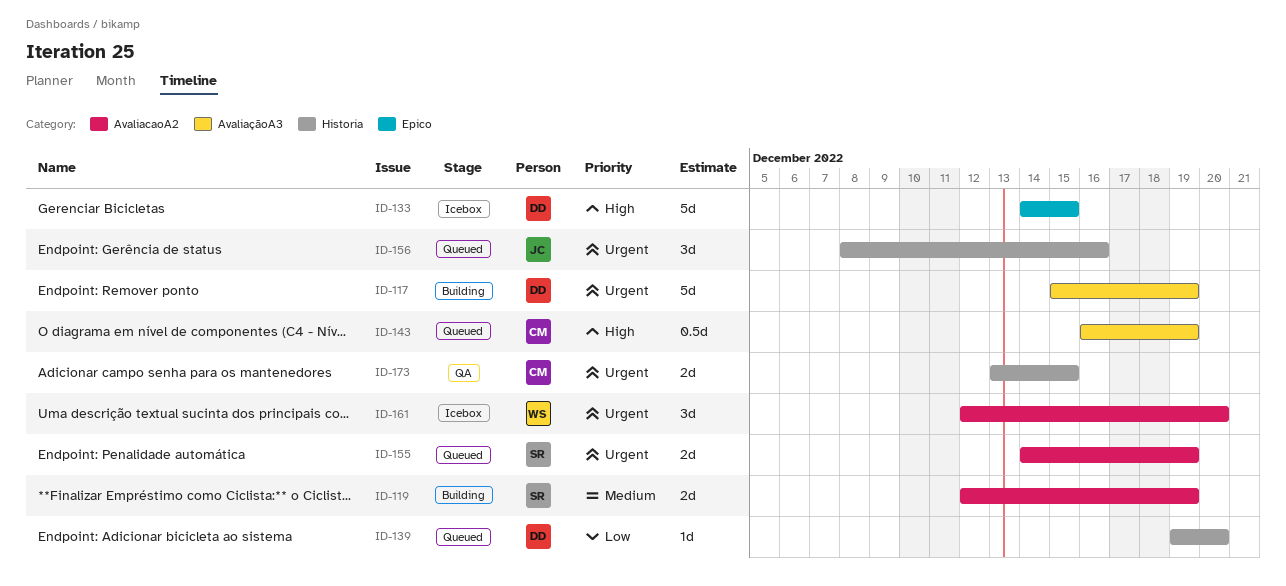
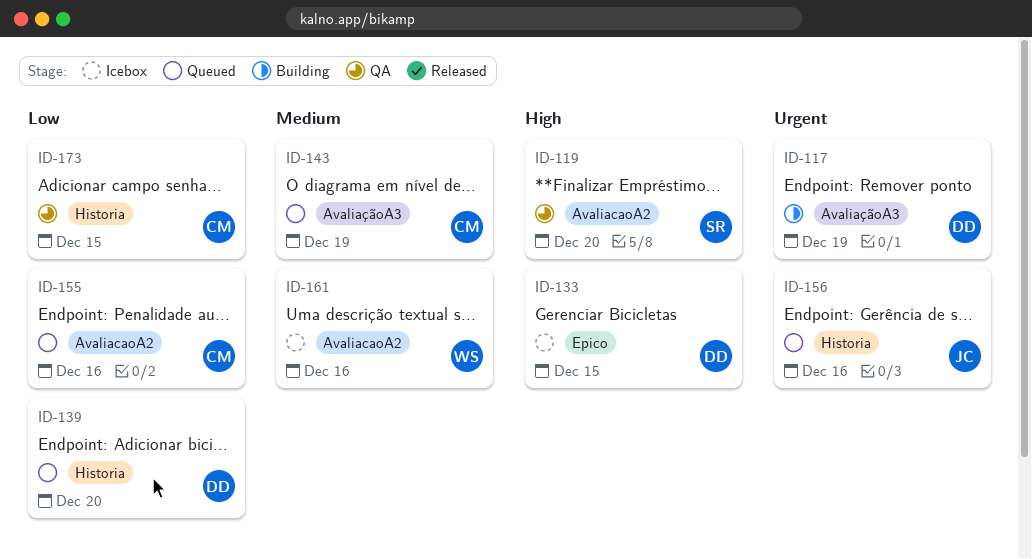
ID-119, status: Building -> QA
ID-119, priority: Medium -> High
ID-119, due: Dec 19 -> Dec 20
ID-143, priority: High -> Medium
ID-155, owner: SR -> CM
ID-155, priority: Urgent -> Low
ID-155, due: Dec 19 -> Dec 16
ID-161, priority: Urgent -> Medium
ID-161, due: Dec 20 -> Dec 16
ID-173, priority: Urgent -> Low

